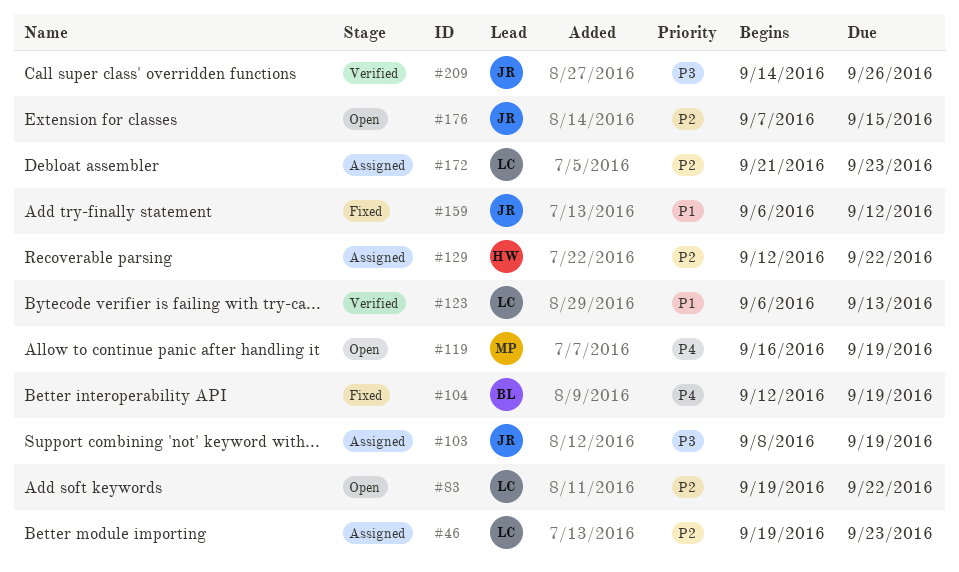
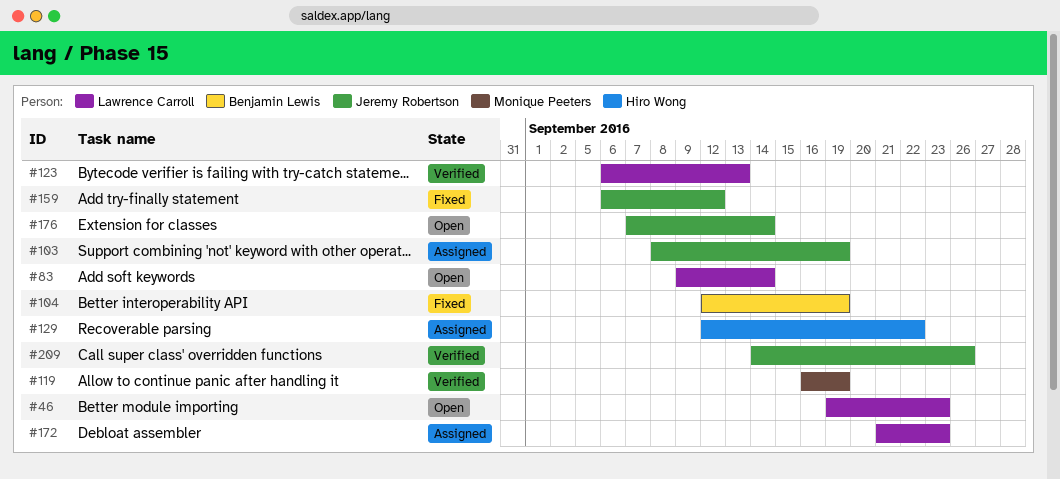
#46, status: Assigned -> Open
#83, start: Sep 19 -> Sep 9
#83, due: Sep 22 -> Sep 14
#119, status: Open -> Verified
#176, due: Sep 15 -> Sep 14

